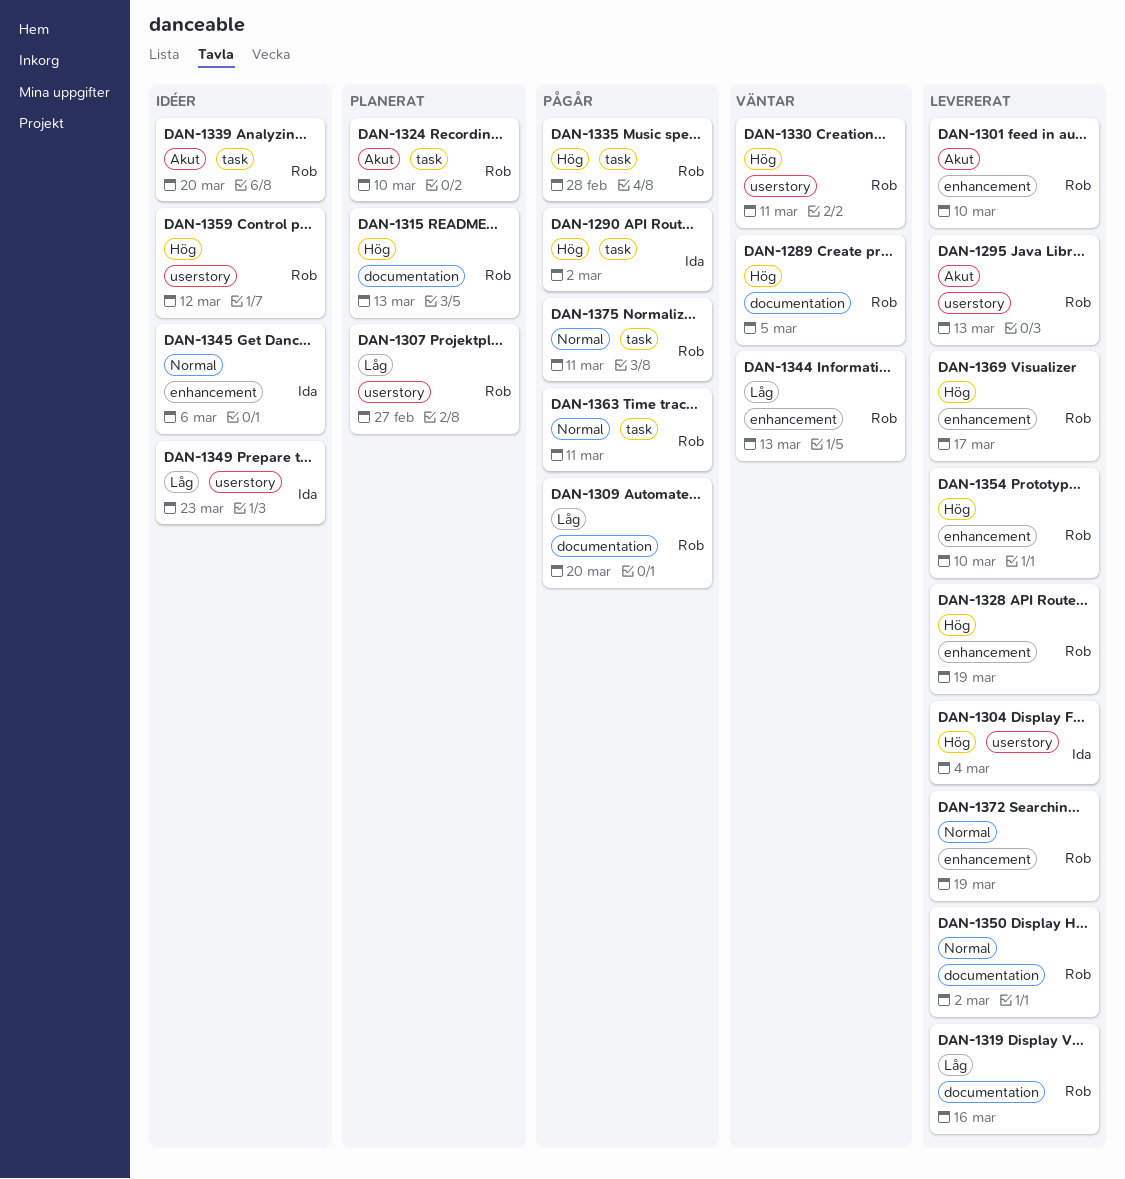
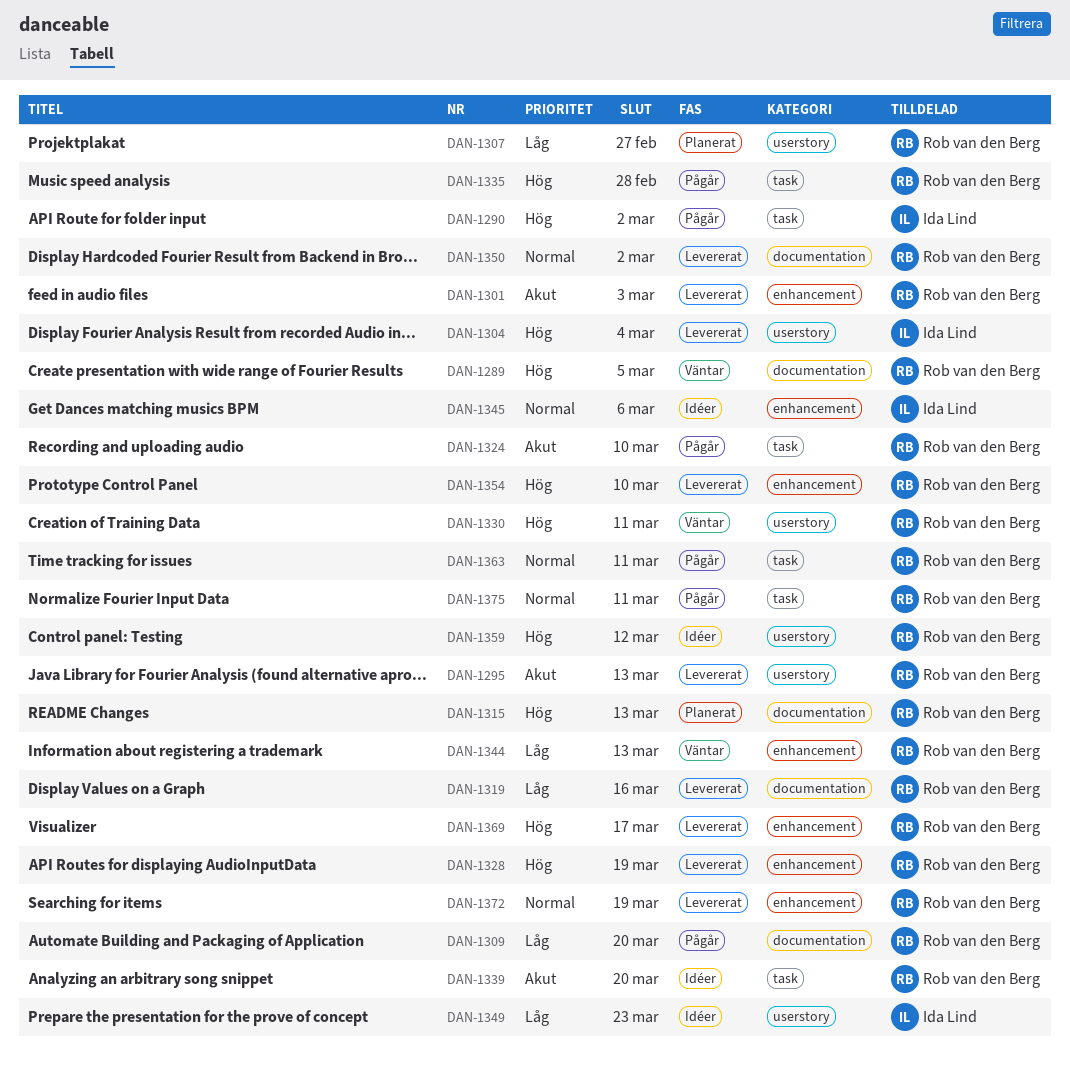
DAN-1301, due: Mar 10 -> Mar 3
DAN-1324, status: Planerat -> Pågår

